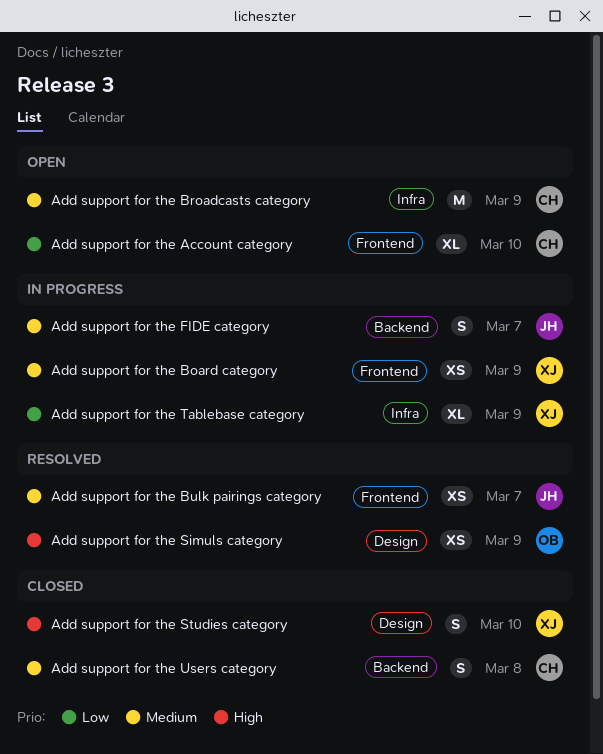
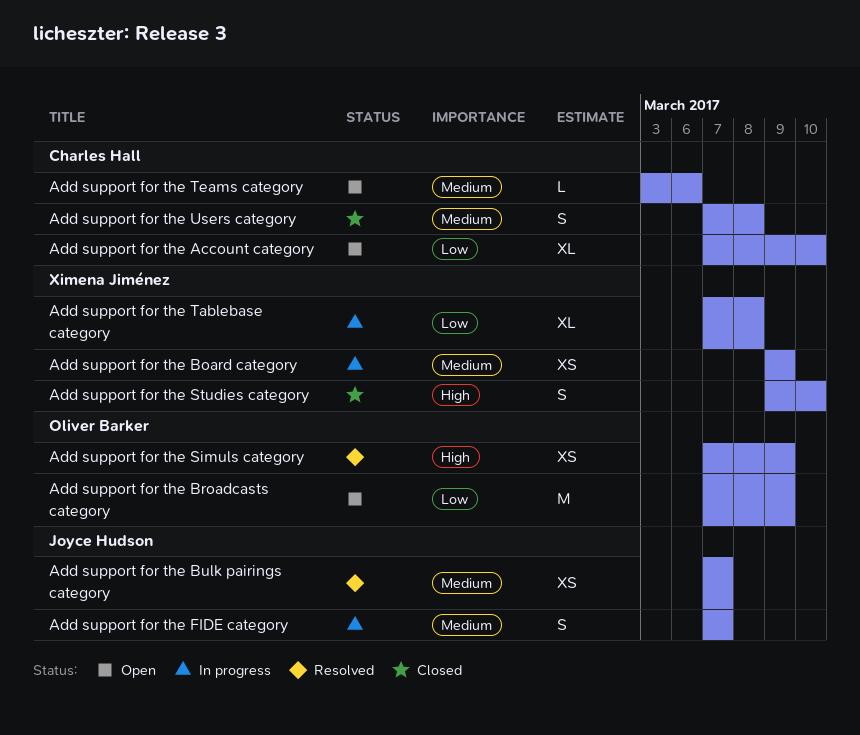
Add support for the Broadcasts category, owner: Charles Hall -> Oliver Barker
Add support for the Broadcasts category, priority: Medium -> Low
Add support for the Tablebase category, due: Mar 9 -> Mar 8
Add support for the Teams category: none -> present

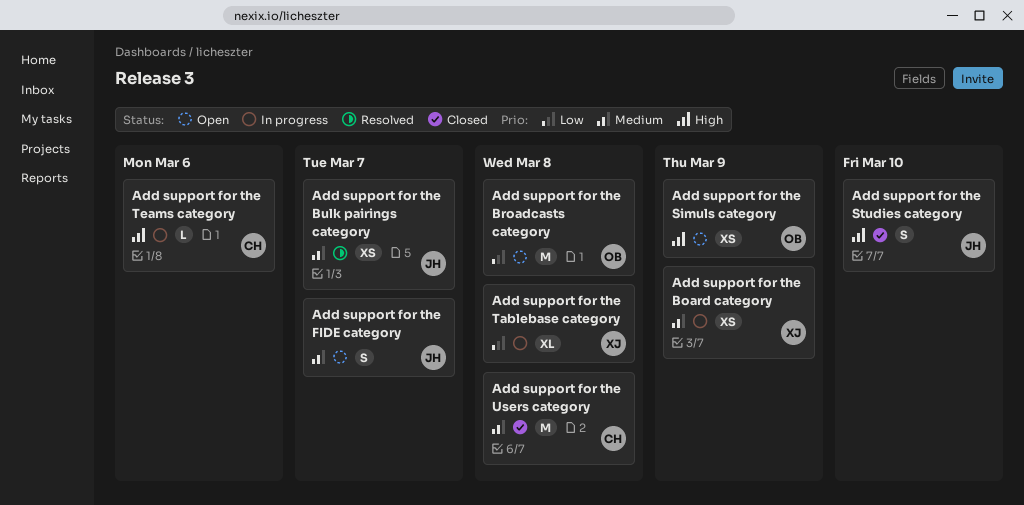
Add support for the Account category: present -> none
Add support for the Broadcasts category, due: Mar 9 -> Mar 8
Add support for the FIDE category, status: In progress -> Open
Add support for the Simuls category, status: Resolved -> Open
Add support for the Studies category, owner: Ximena Jiménez -> Joyce Hudson
Add support for the Teams category, status: Open -> In progress
Add support for the Teams category, priority: Medium -> High
Add support for the Users category, estimate: S -> M

